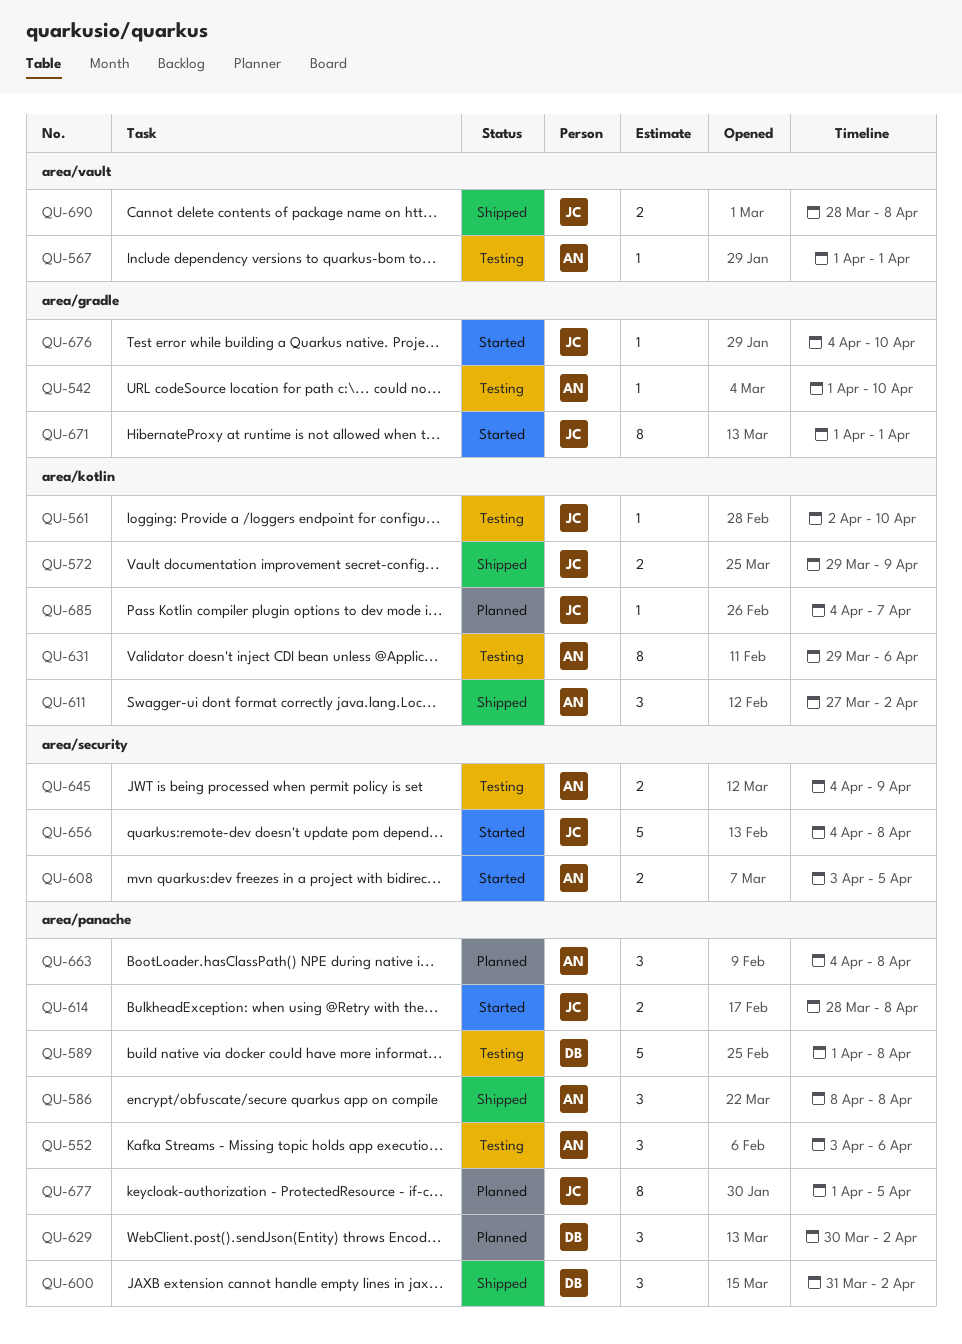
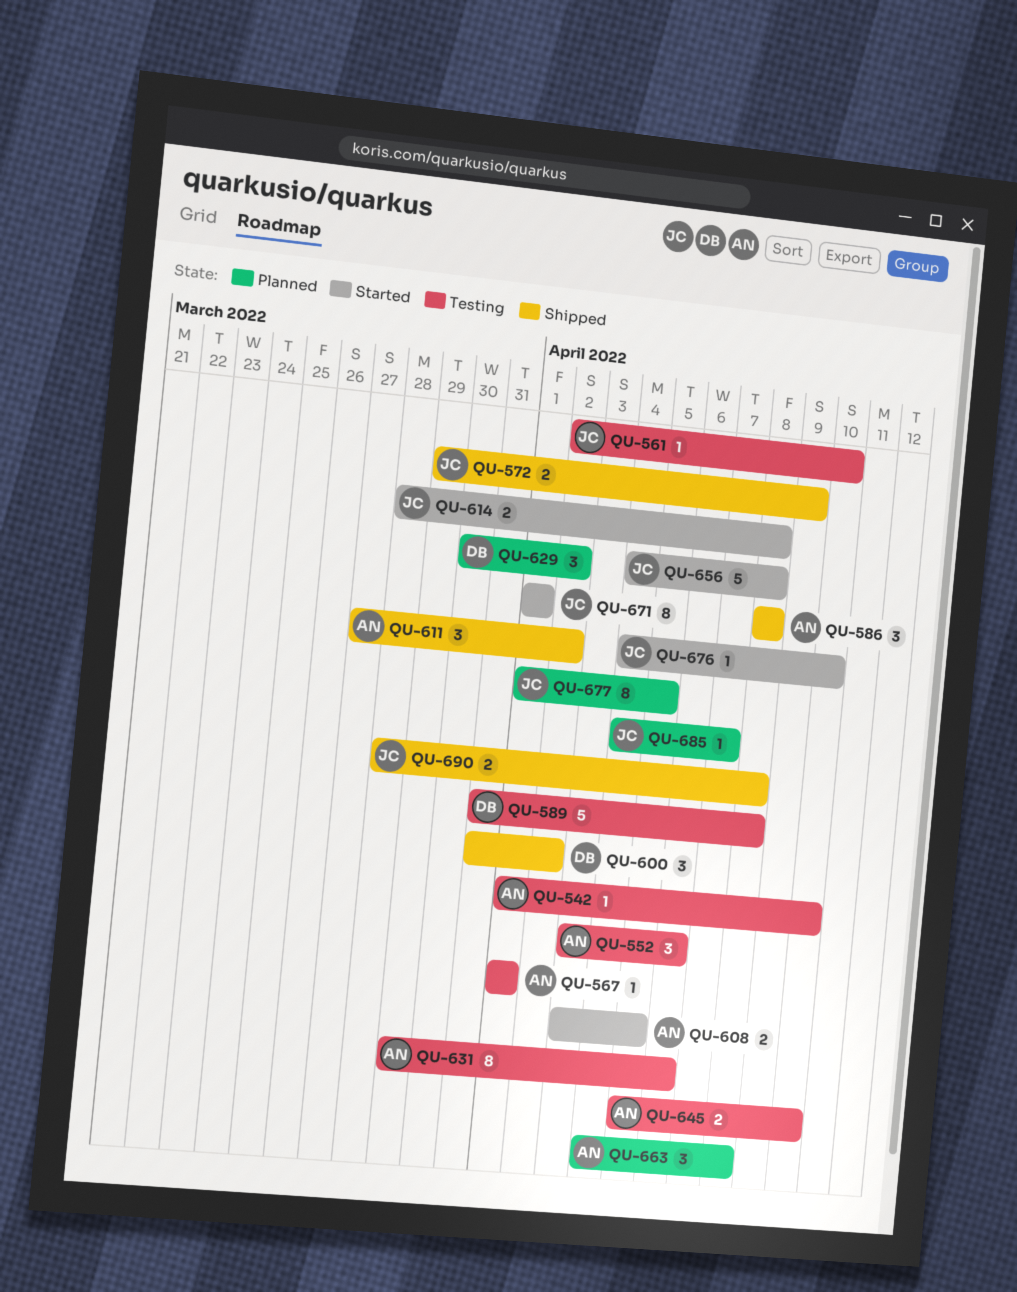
QU-589, start: Apr 1 -> Mar 31
QU-645, start: Apr 4 -> Apr 5
QU-645, due: Apr 9 -> Apr 10

